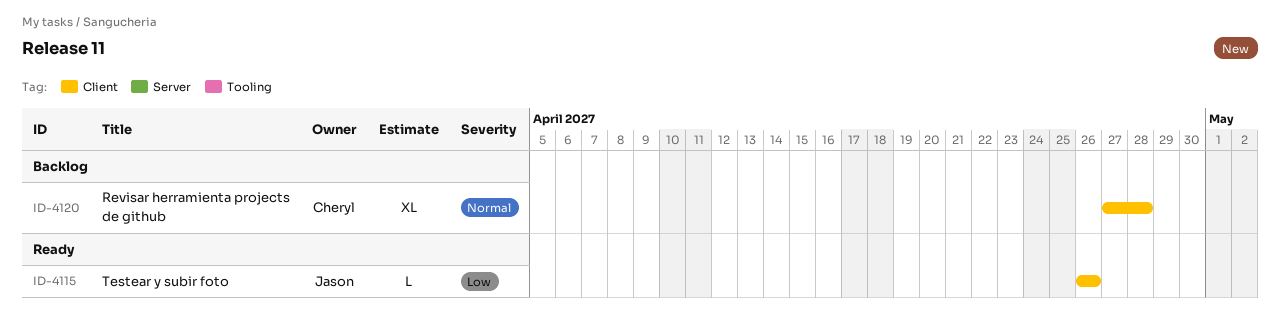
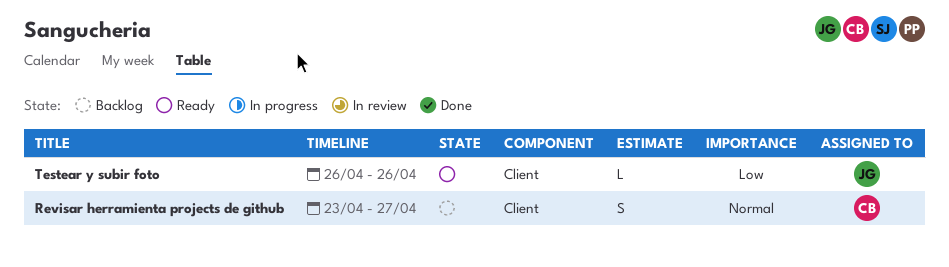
Revisar herramienta projects de github, estimate: XL -> S
Revisar herramienta projects de github, start: Apr 27 -> Apr 23
Revisar herramienta projects de github, due: Apr 28 -> Apr 27

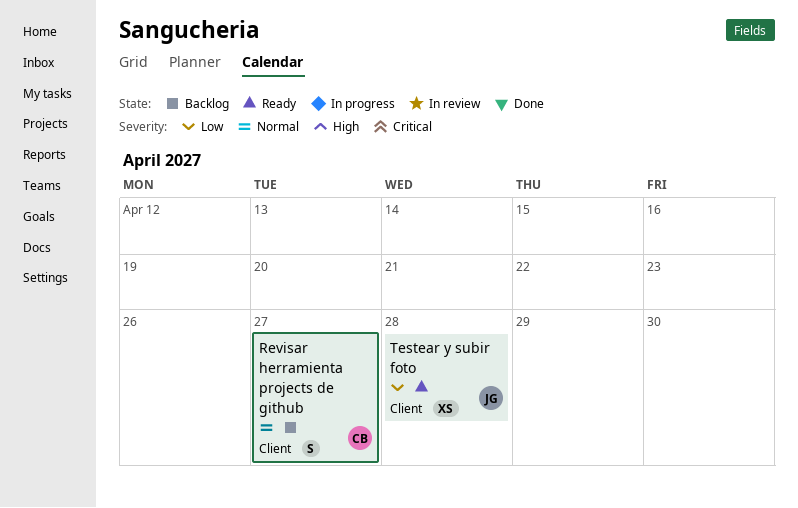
Testear y subir foto, estimate: L -> XS
Testear y subir foto, due: Apr 26 -> Apr 28

